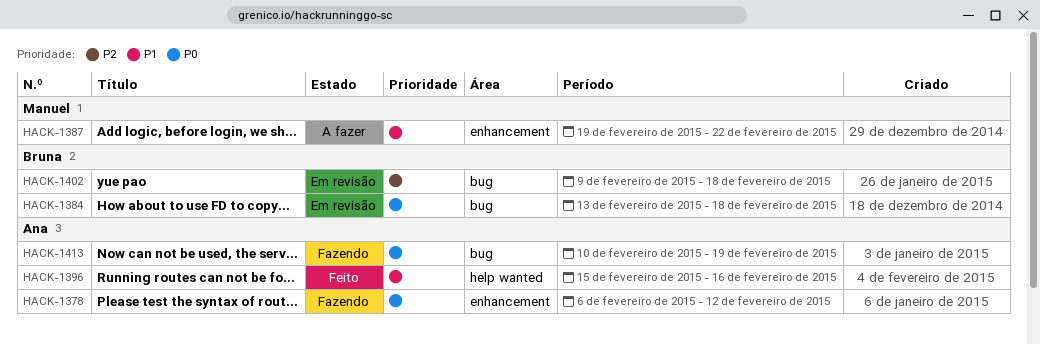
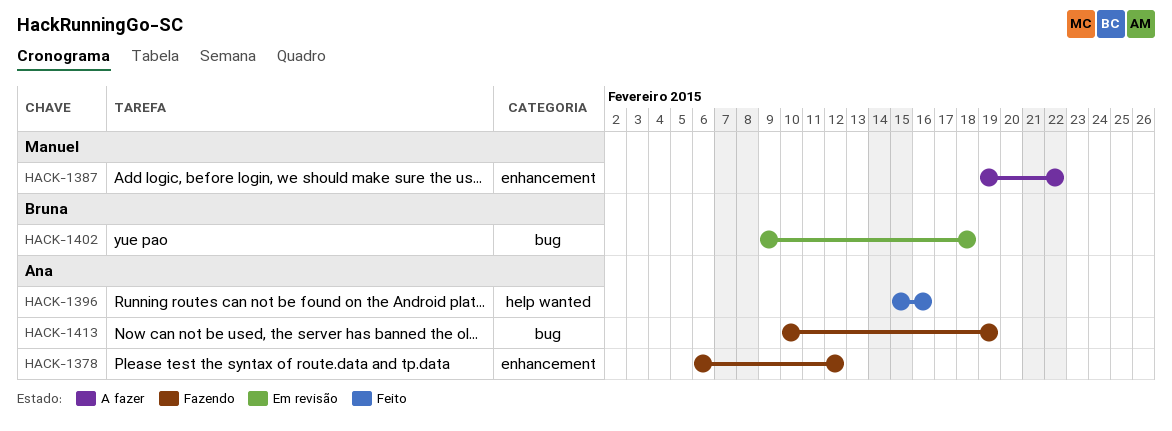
HACK-1384: present -> none

